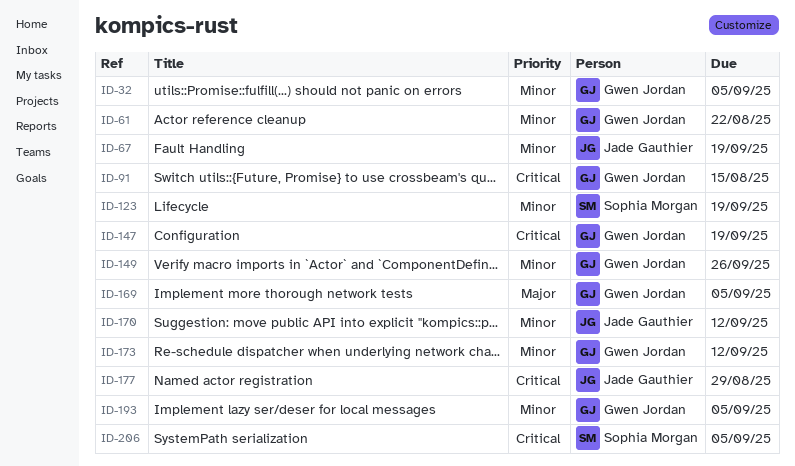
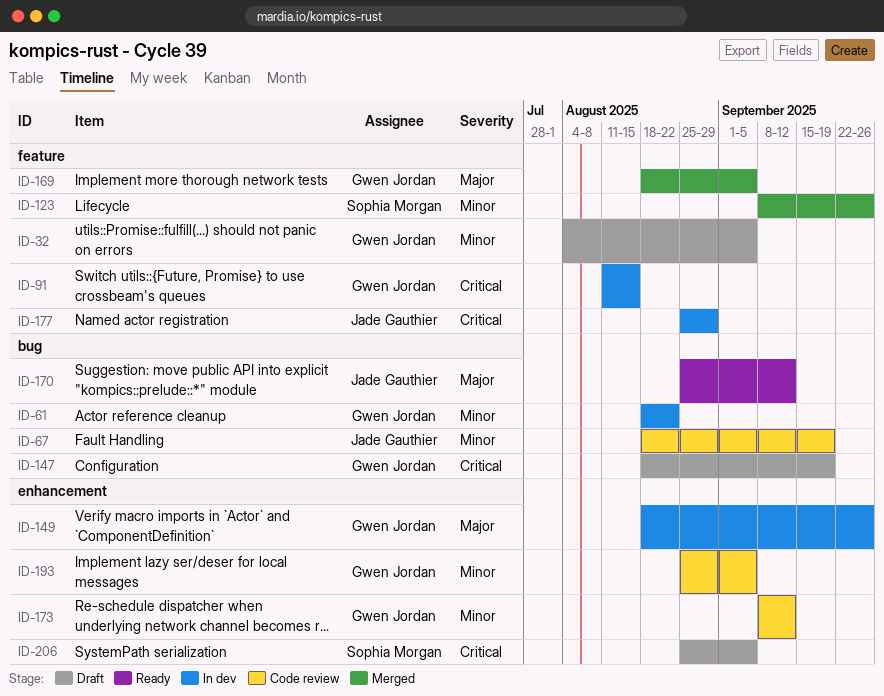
ID-123, due: Sep 19 -> Sep 26
ID-149, priority: Minor -> Major
ID-170, priority: Minor -> Major

